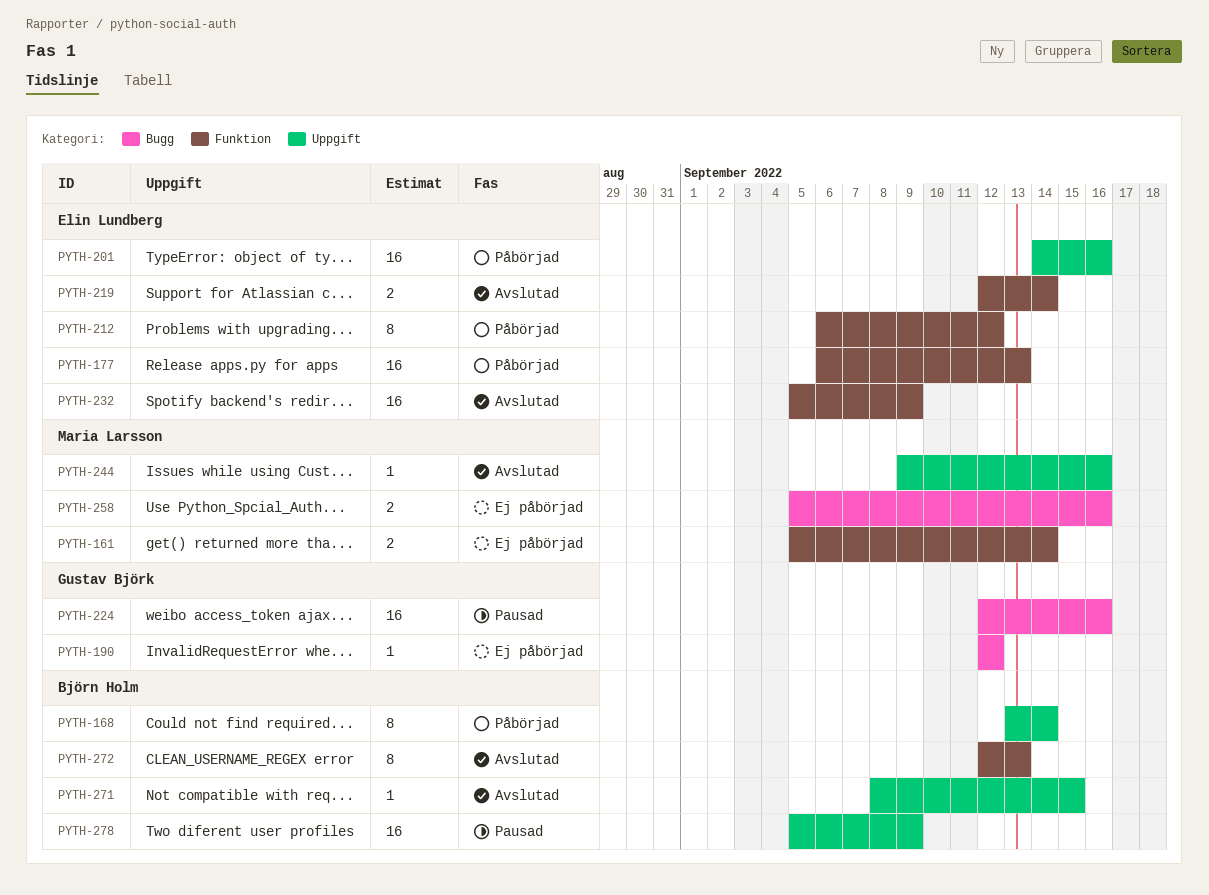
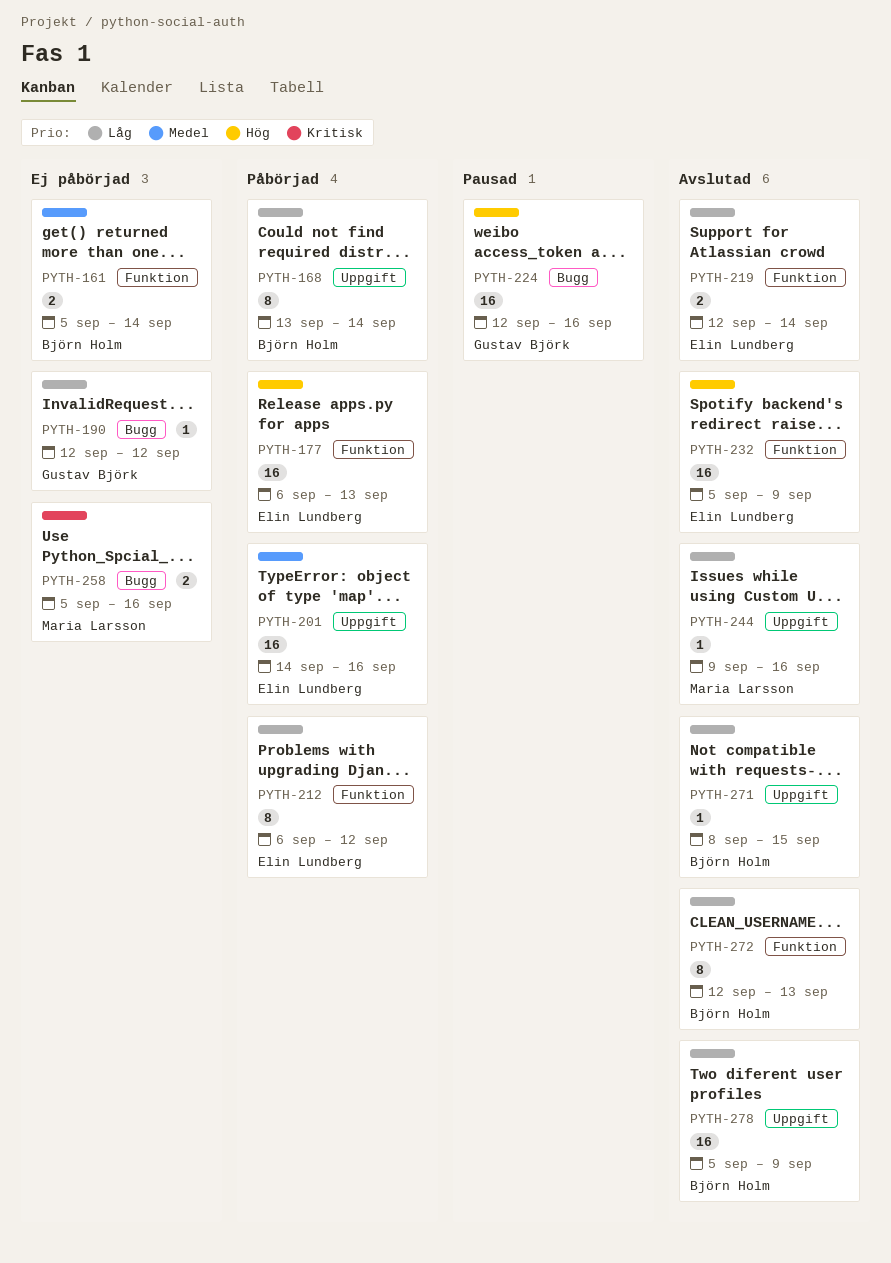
PYTH-161, owner: Maria Larsson -> Björn Holm
PYTH-278, status: Pausad -> Avslutad

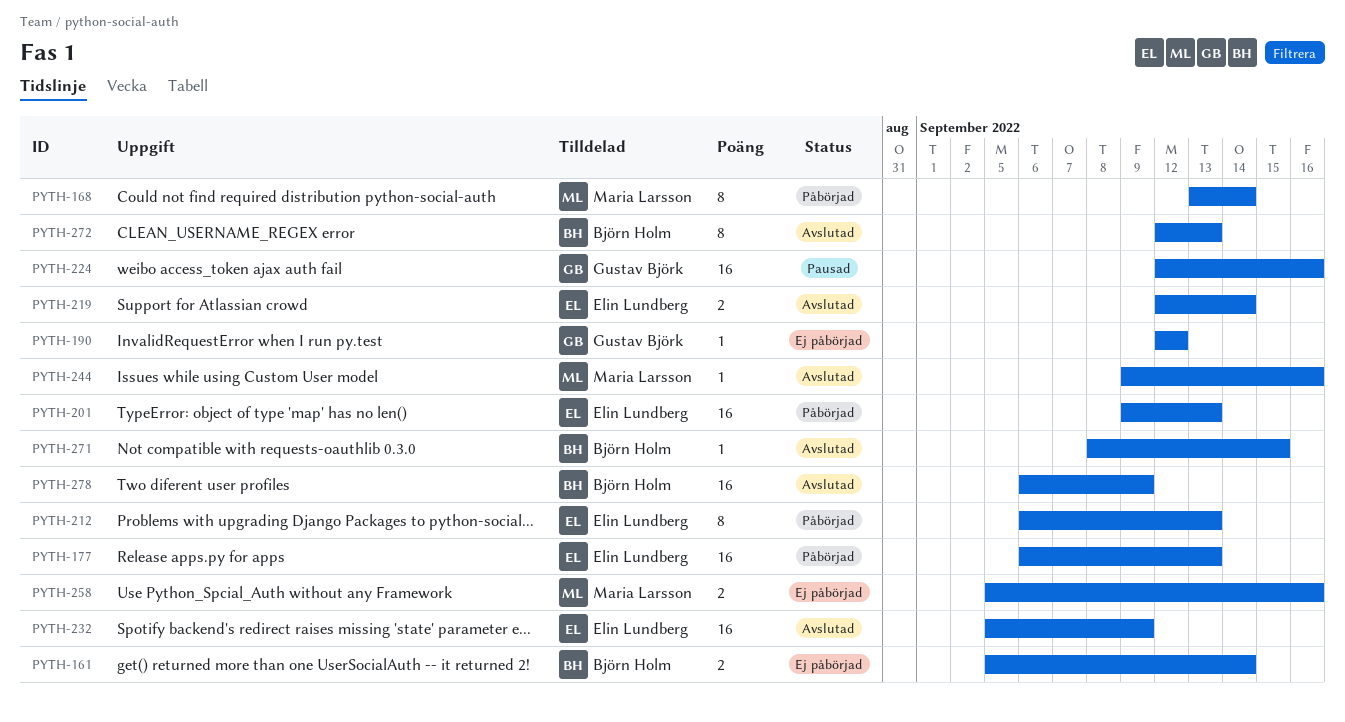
PYTH-168, owner: Björn Holm -> Maria Larsson
PYTH-201, start: Sep 14 -> Sep 9
PYTH-201, due: Sep 16 -> Sep 13
PYTH-212, due: Sep 12 -> Sep 13
PYTH-278, start: Sep 5 -> Sep 6

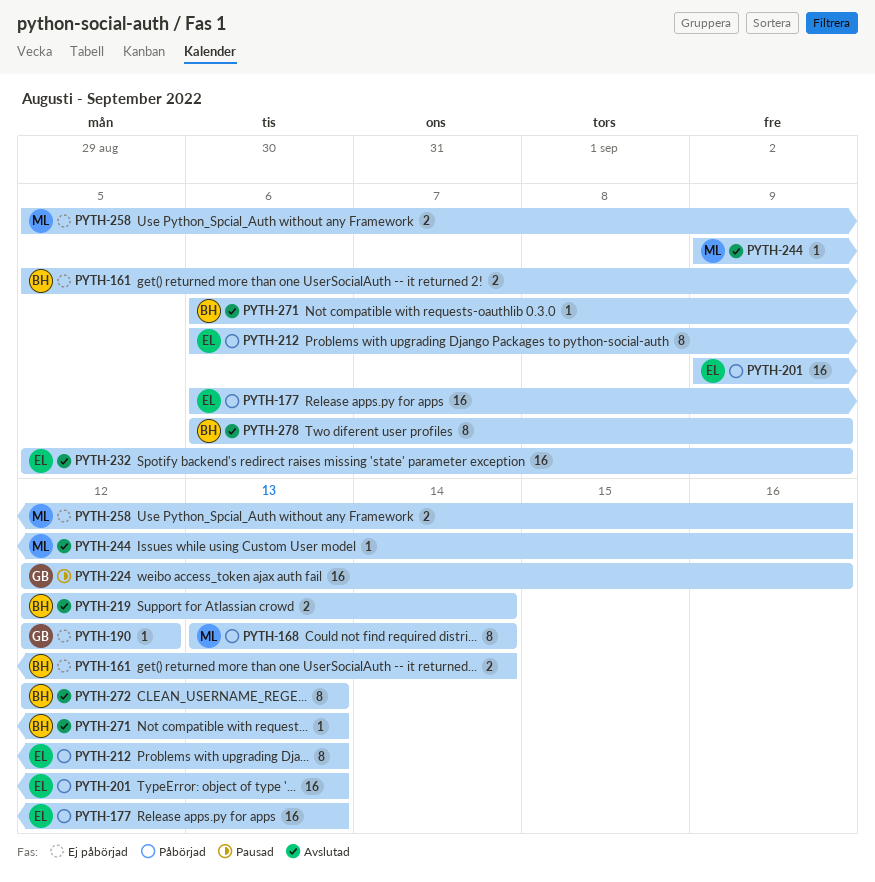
PYTH-219, owner: Elin Lundberg -> Björn Holm
PYTH-271, start: Sep 8 -> Sep 6
PYTH-271, due: Sep 15 -> Sep 13
PYTH-278, estimate: 16 -> 8

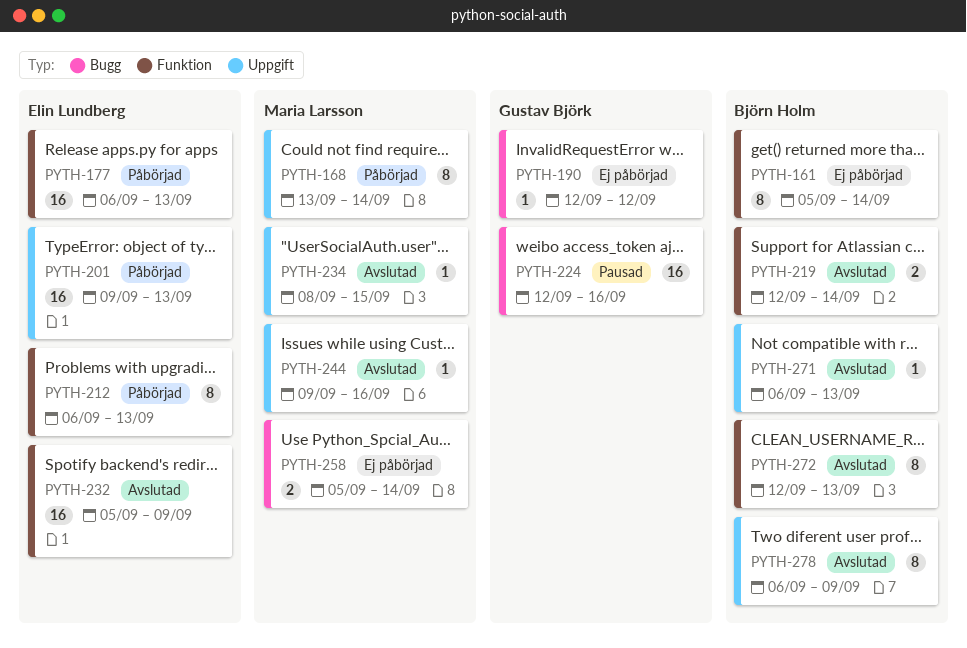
PYTH-161, estimate: 2 -> 8
PYTH-234: none -> present
PYTH-258, due: Sep 16 -> Sep 14

